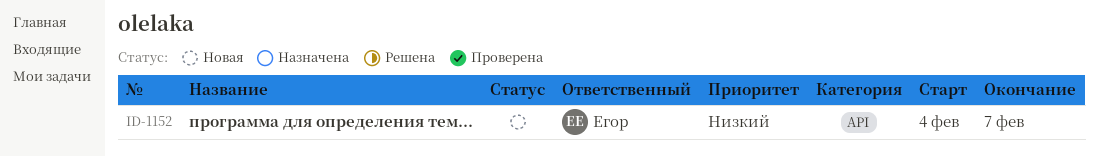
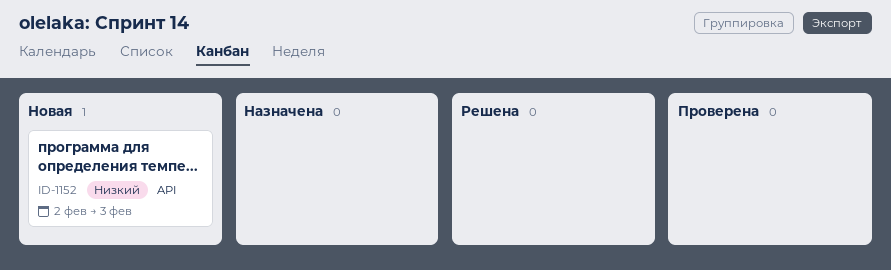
ID-1152, start: Feb 4 -> Feb 2
ID-1152, due: Feb 7 -> Feb 3

